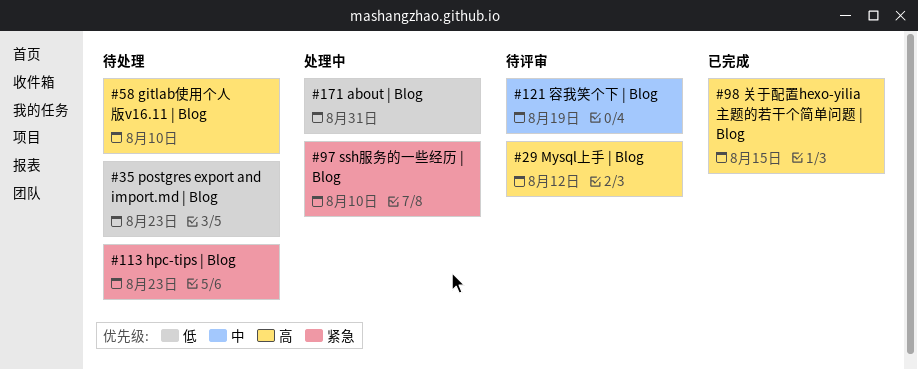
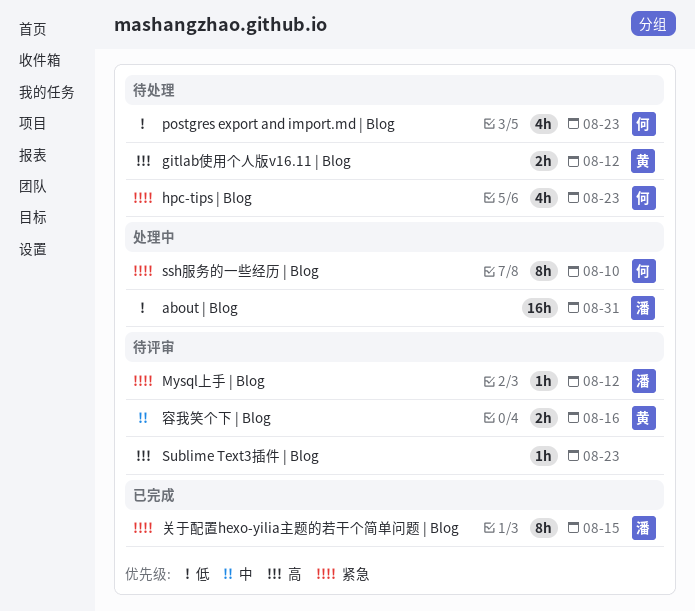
gitlab使用个人版v16.11 | Blog, due: Aug 10 -> Aug 12
Mysql上手 | Blog, priority: 高 -> 紧急
Sublime Text3插件 | Blog: none -> present
关于配置hexo-yilia主题的若干个简单问题 | Blog, priority: 高 -> 紧急
容我笑个下 | Blog, due: Aug 19 -> Aug 16

